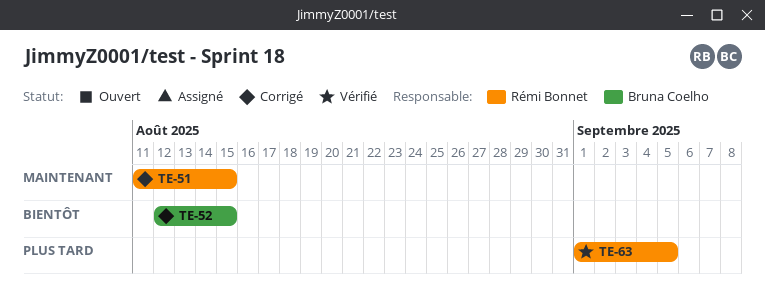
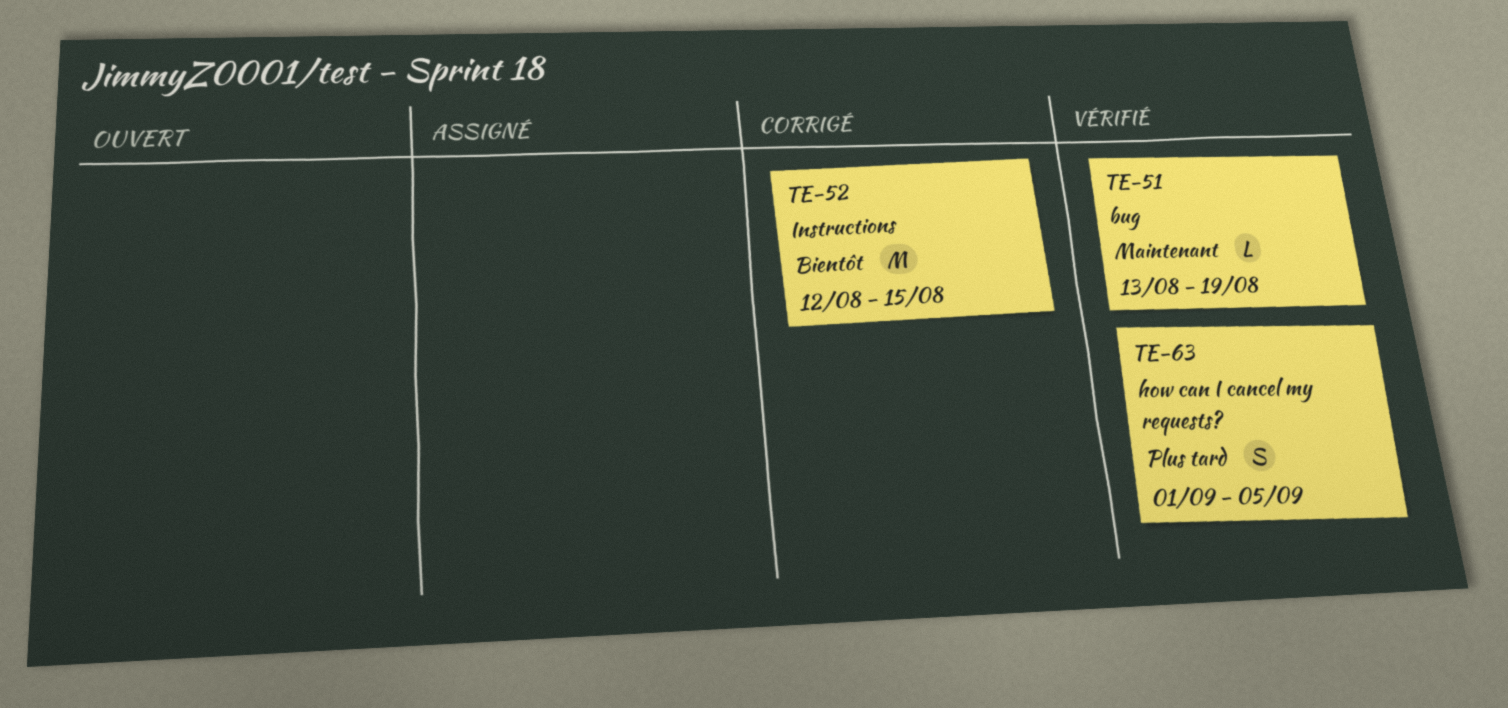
TE-51, status: Corrigé -> Vérifié
TE-51, start: Aug 11 -> Aug 13
TE-51, due: Aug 15 -> Aug 19

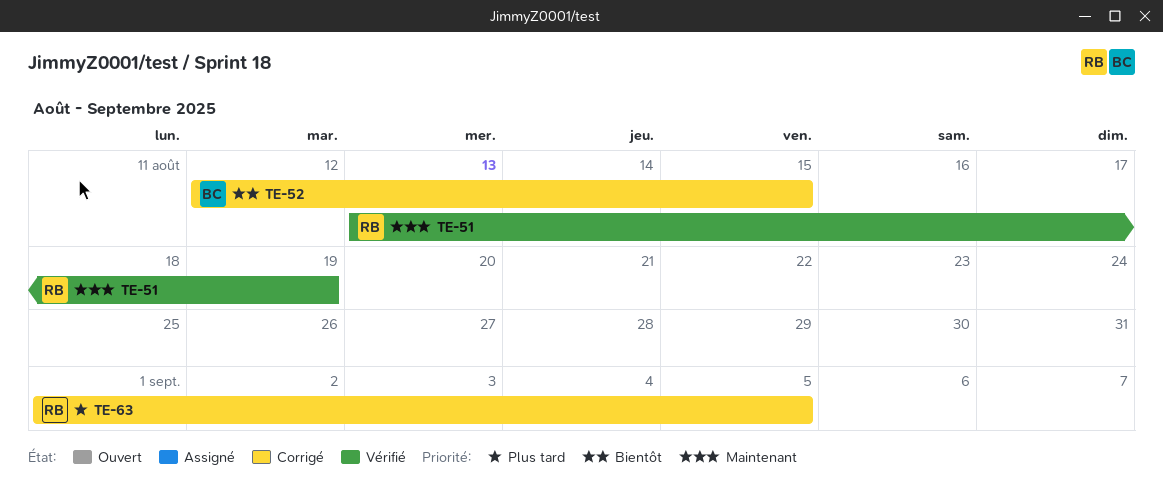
TE-63, status: Vérifié -> Corrigé

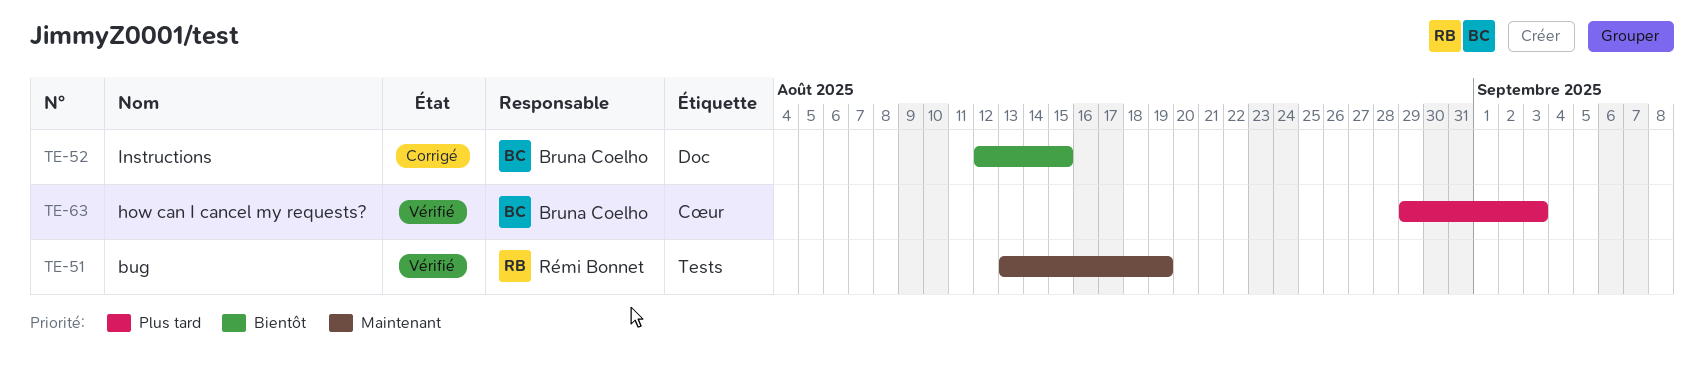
TE-63, status: Corrigé -> Vérifié
TE-63, owner: Rémi Bonnet -> Bruna Coelho
TE-63, start: Sep 1 -> Aug 29
TE-63, due: Sep 5 -> Sep 3

